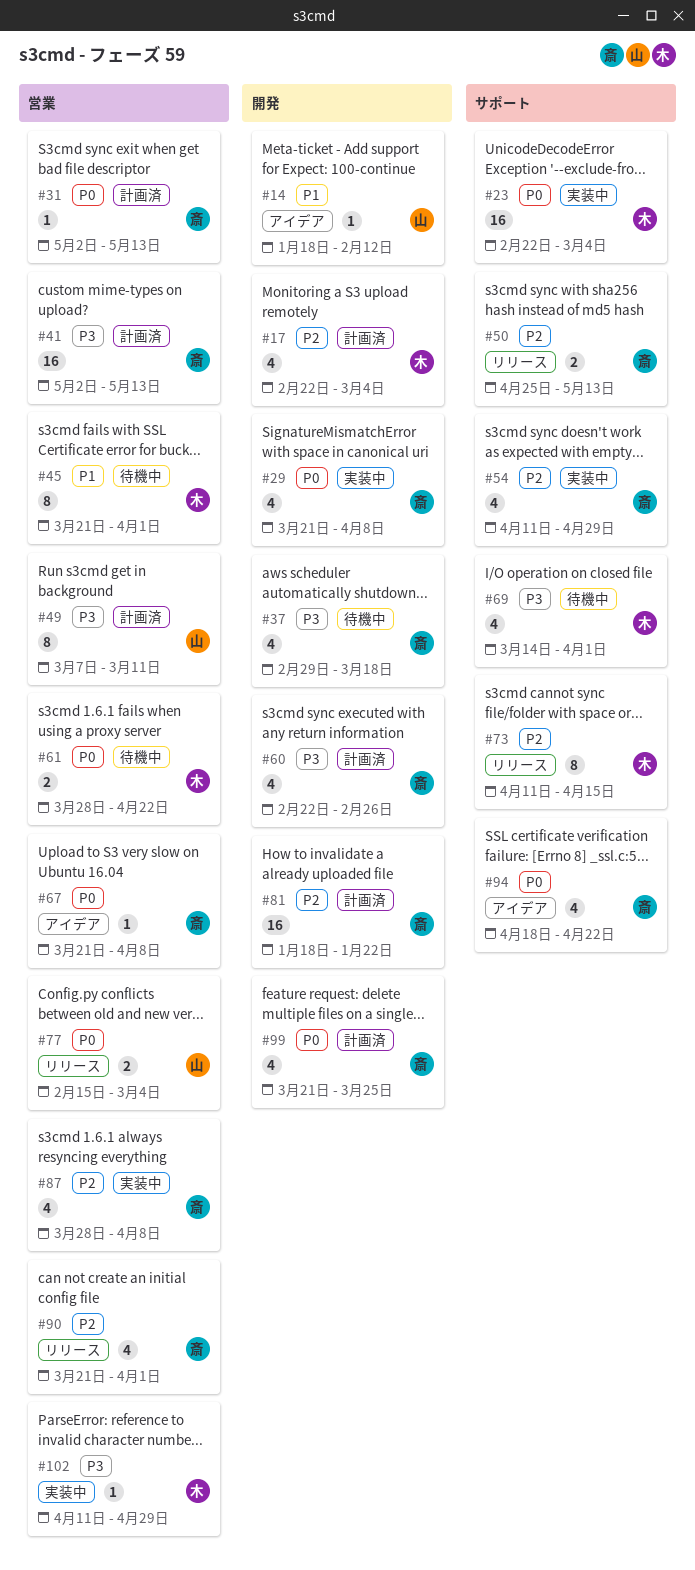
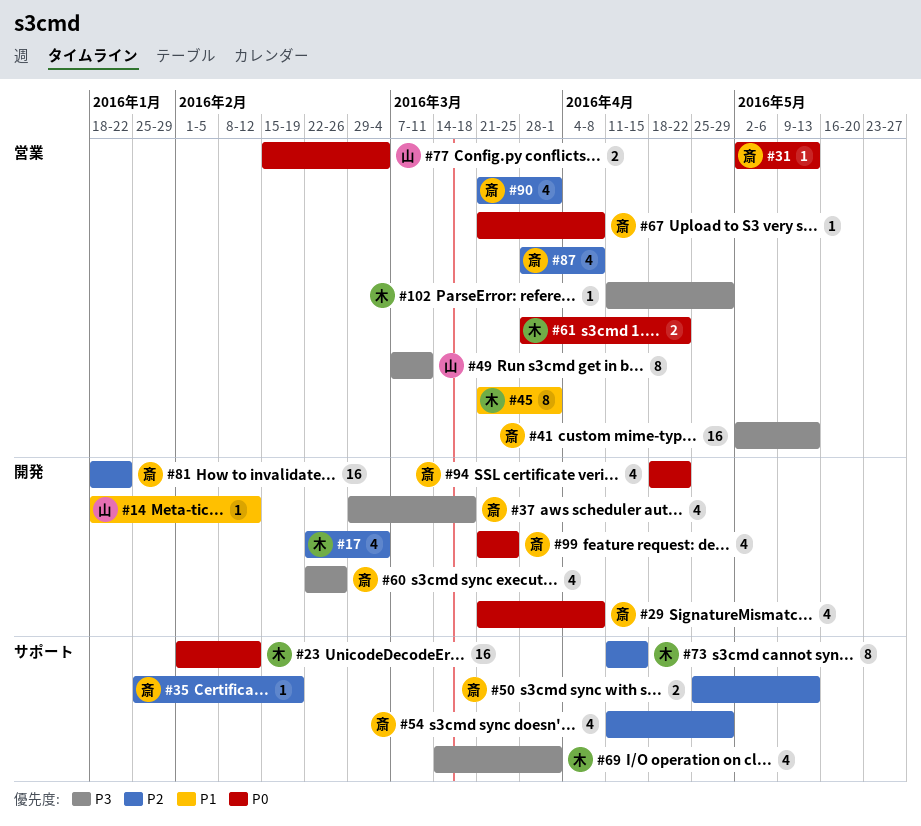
#23, start: Feb 22 -> Feb 1
#23, due: Mar 4 -> Feb 12
#35: none -> present
#94, label: サポート -> 開発

